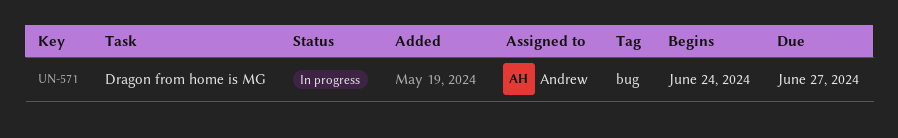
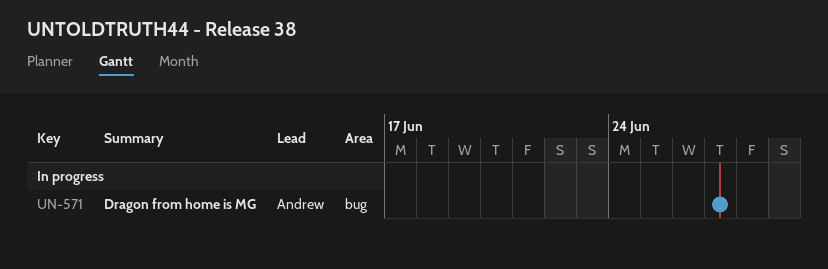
UN-571, start: Jun 24 -> Jun 27

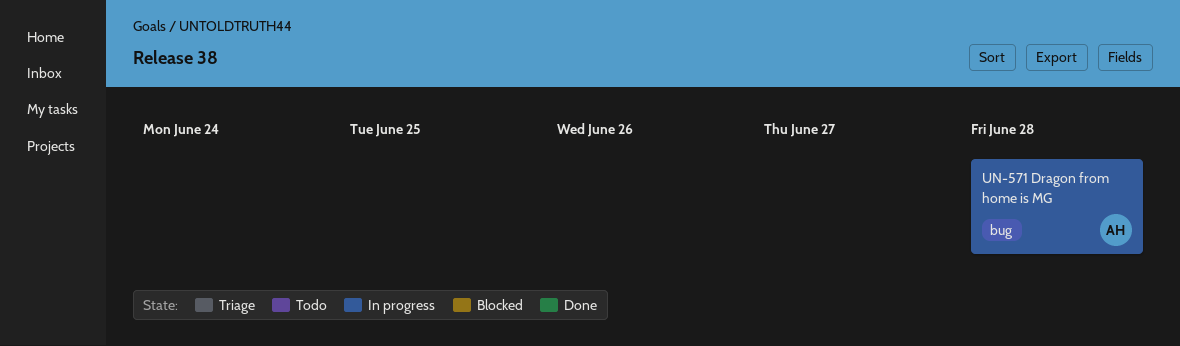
UN-571, due: Jun 27 -> Jun 28

